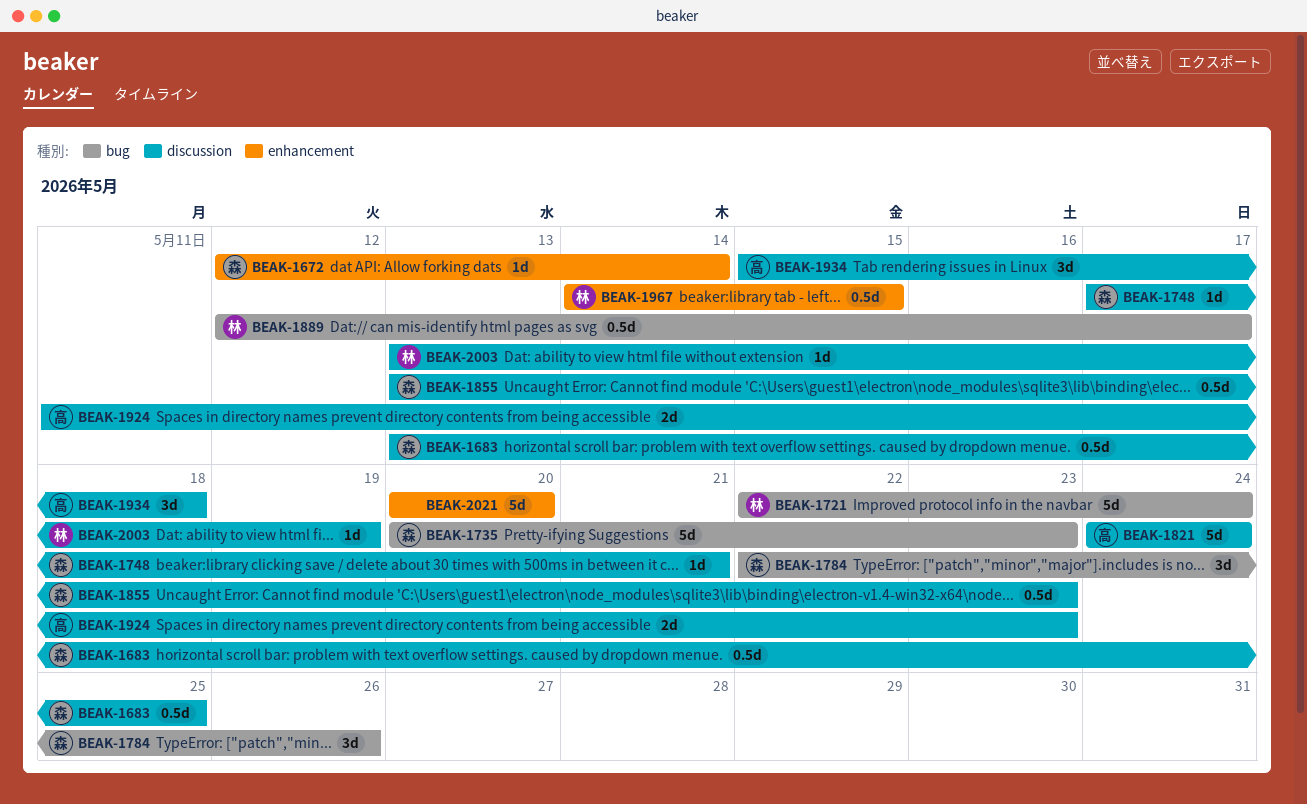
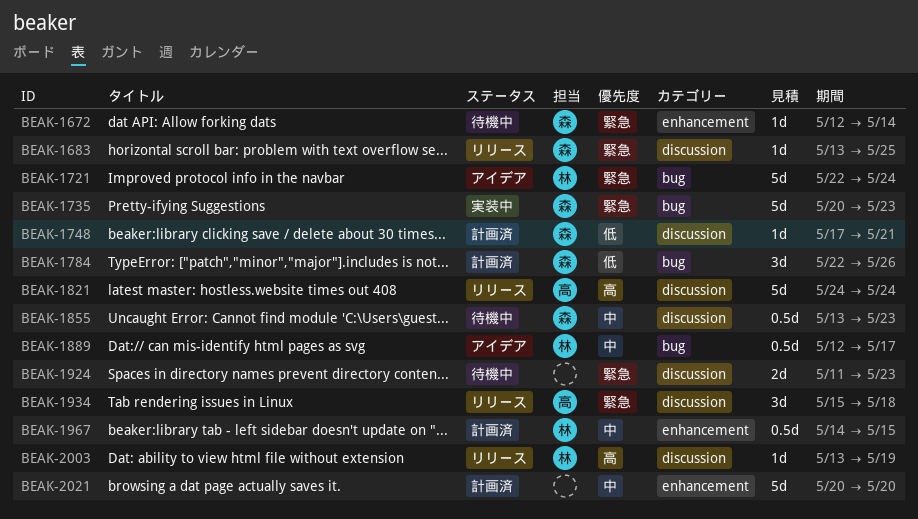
BEAK-1683, estimate: 0.5d -> 1d
BEAK-1924, owner: 高 -> none

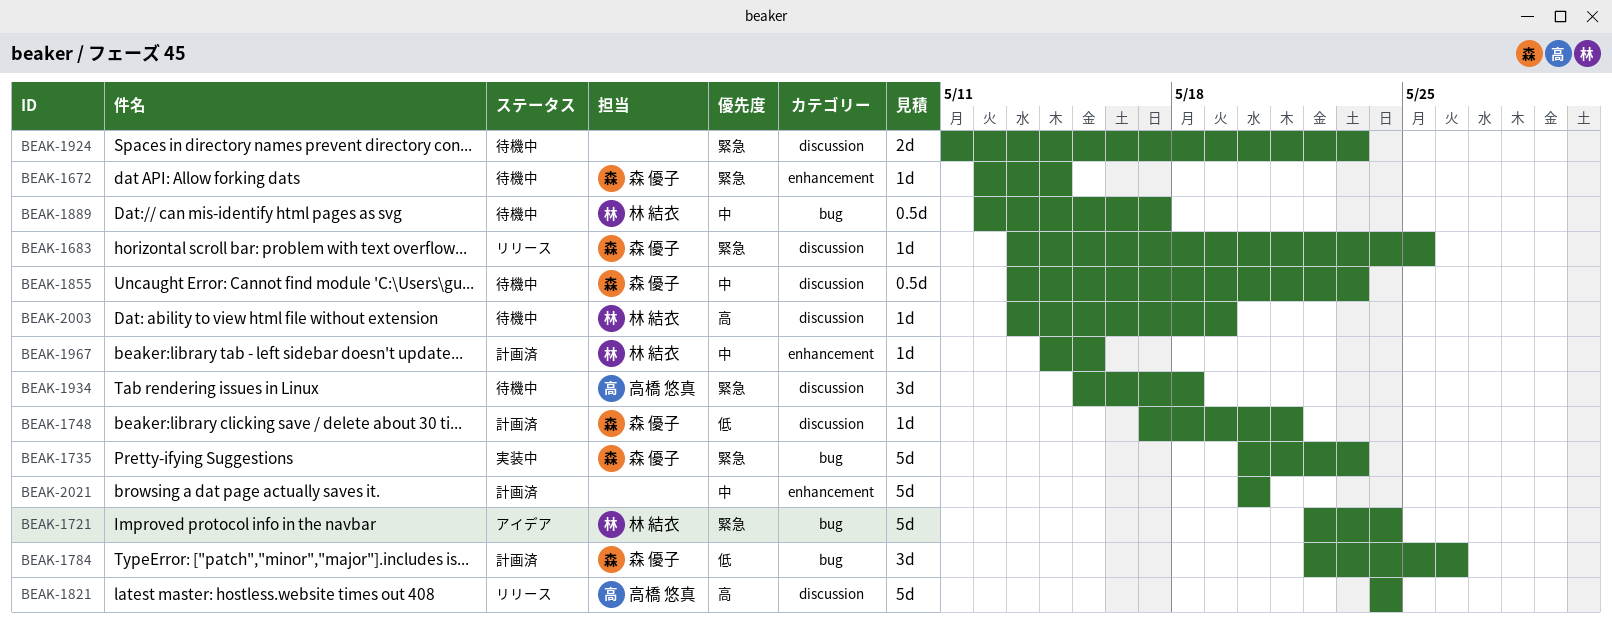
BEAK-1889, status: アイデア -> 待機中
BEAK-1934, status: リリース -> 待機中
BEAK-1967, estimate: 0.5d -> 1d
BEAK-2003, status: リリース -> 待機中

